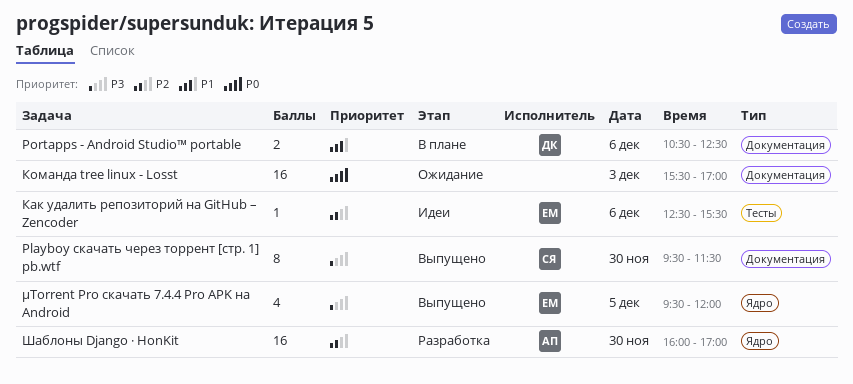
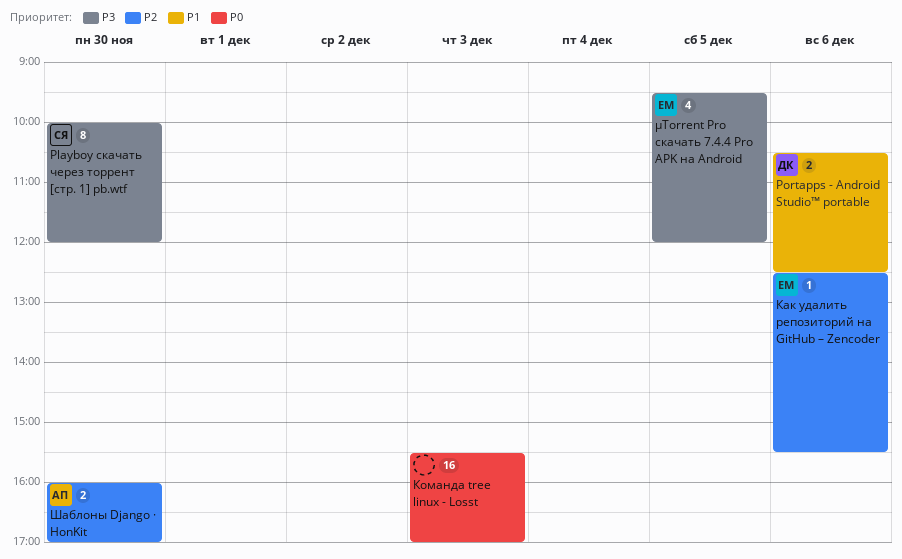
Playboy скачать через торрент [стр. 1] pb.wtf, begins: 09:30 -> 10:00
Playboy скачать через торрент [стр. 1] pb.wtf, ends: 11:30 -> 12:00
Шаблоны Django · HonKit, estimate: 16 -> 2

